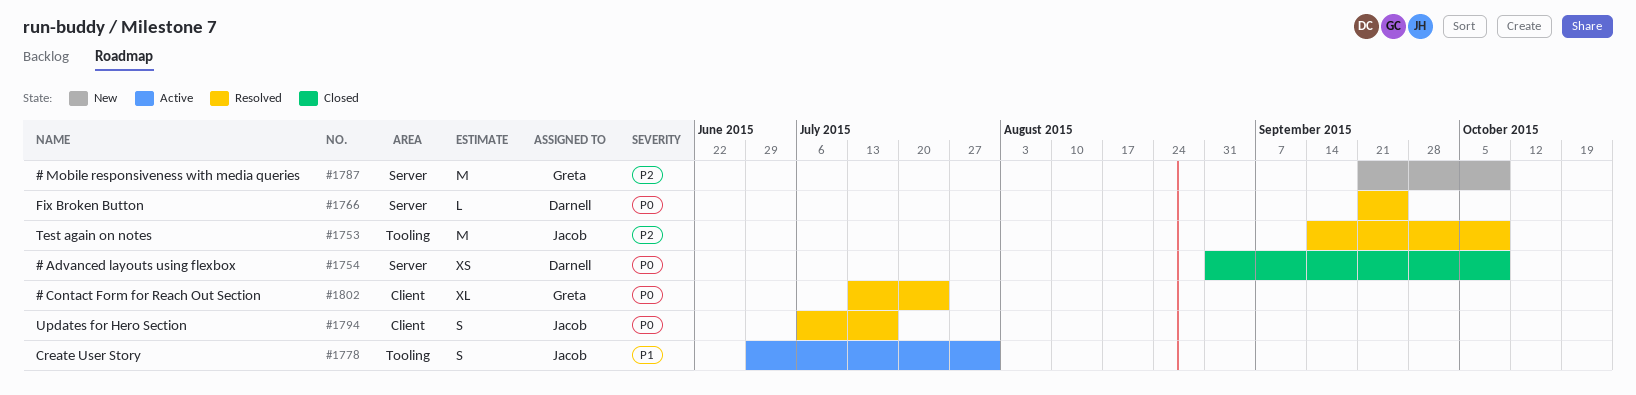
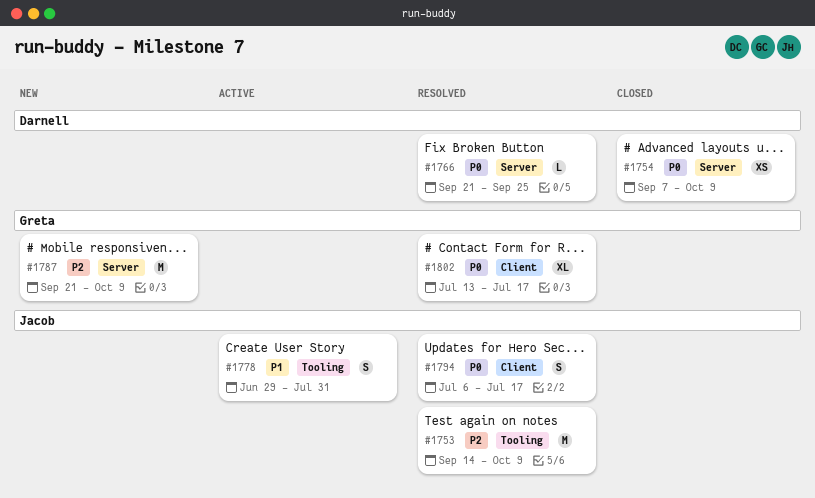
#1754, start: Aug 31 -> Sep 7
#1802, due: Jul 24 -> Jul 17

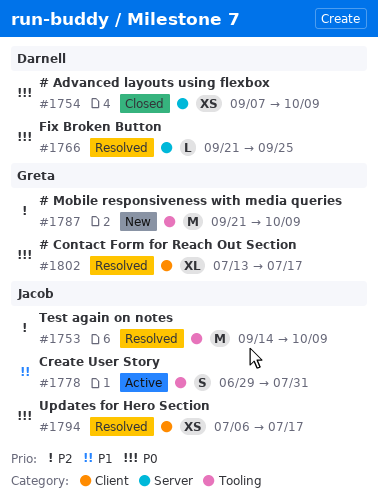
#1787, label: Server -> Tooling
#1794, estimate: S -> XS

